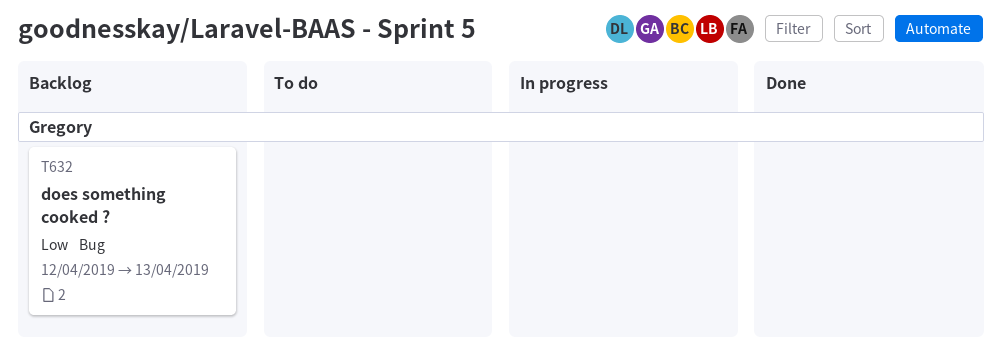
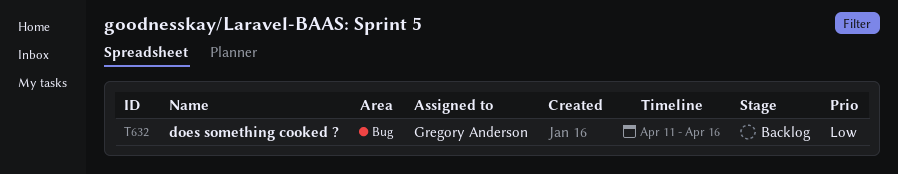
T632, start: Apr 12 -> Apr 11
T632, due: Apr 13 -> Apr 16

